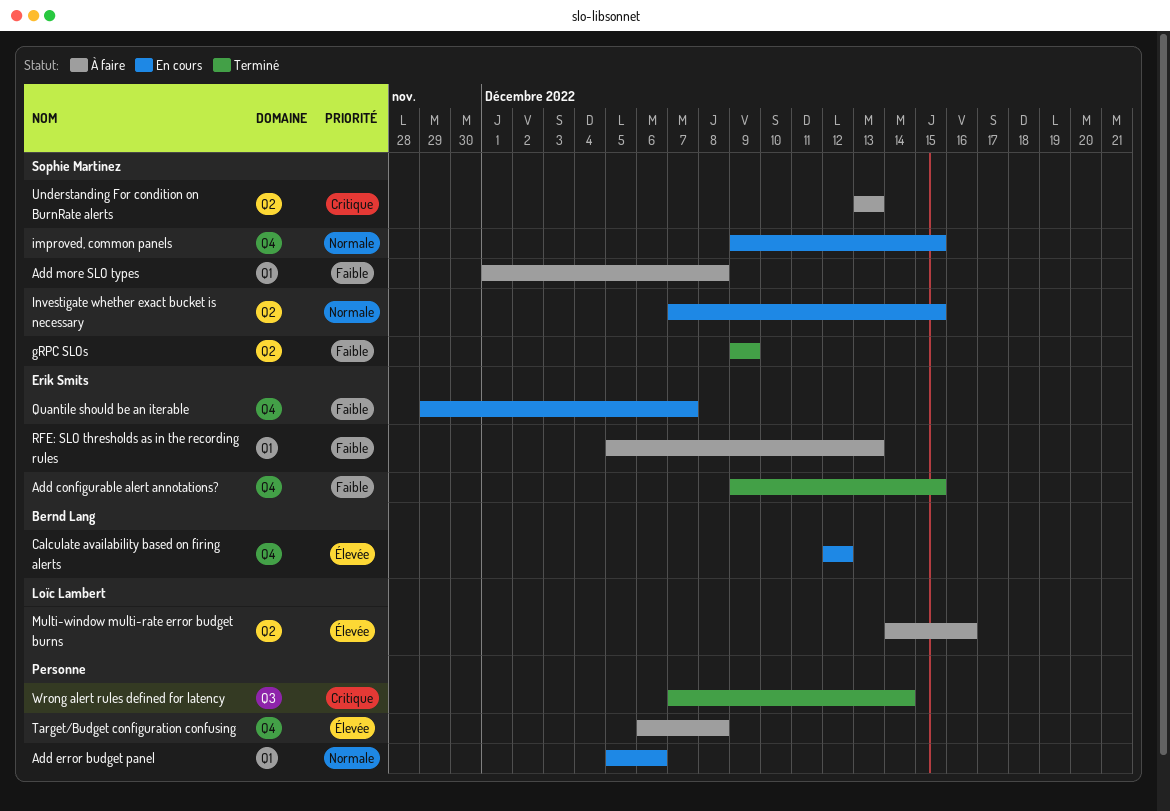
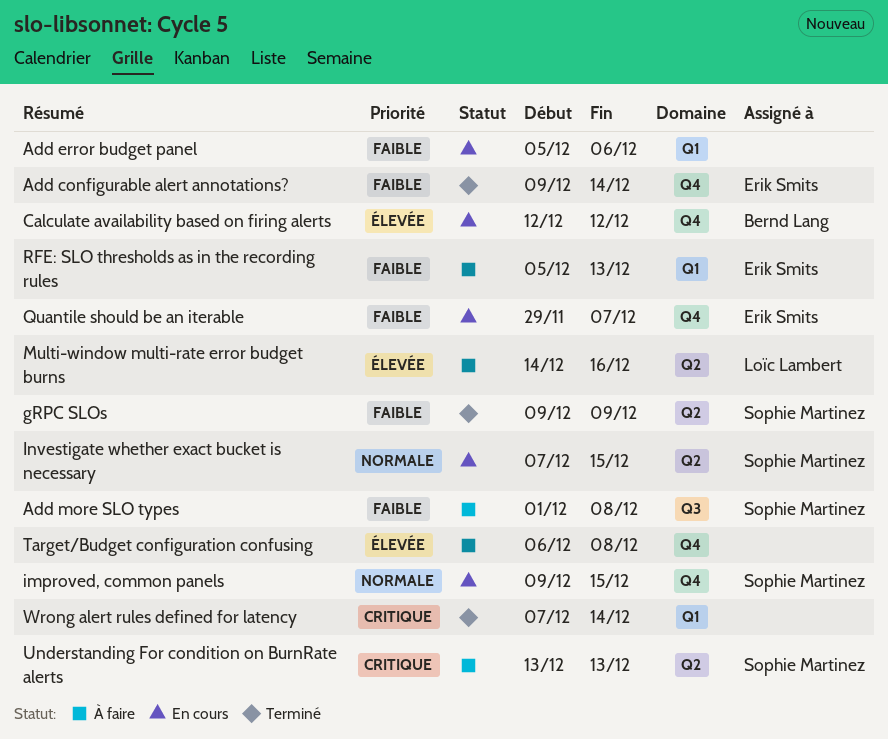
Add configurable alert annotations?, due: Dec 15 -> Dec 14
Add error budget panel, priority: Normale -> Faible
Add more SLO types, label: Q1 -> Q3
Wrong alert rules defined for latency, label: Q3 -> Q1

